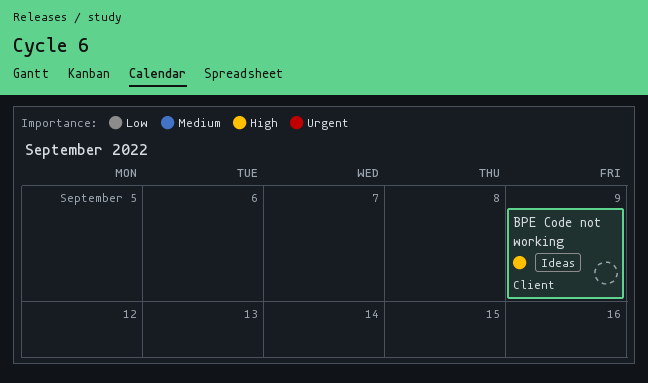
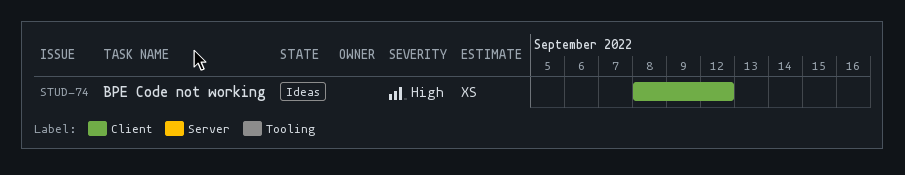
BPE Code not working, due: Sep 9 -> Sep 12

